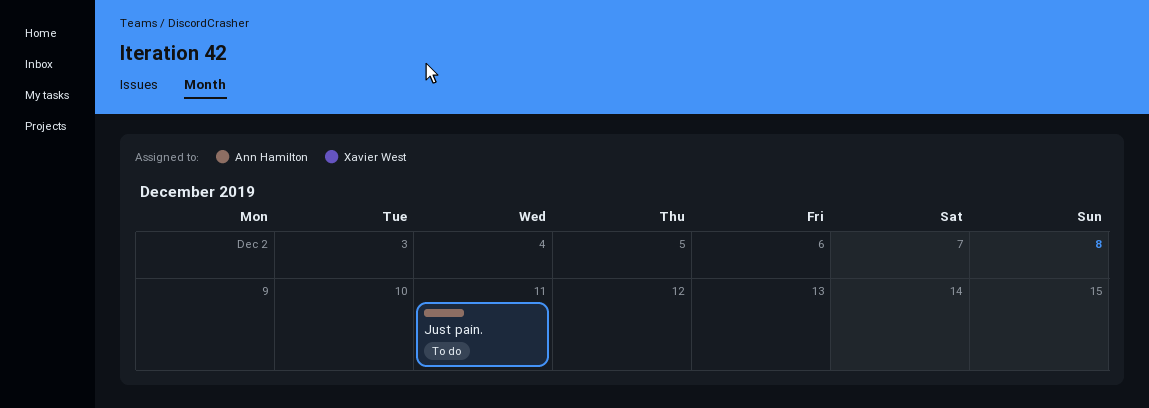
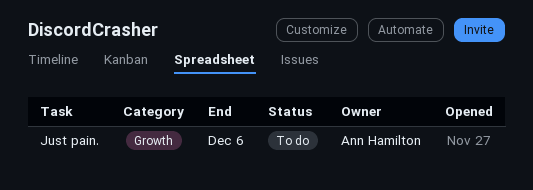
Just pain., due: Dec 11 -> Dec 6

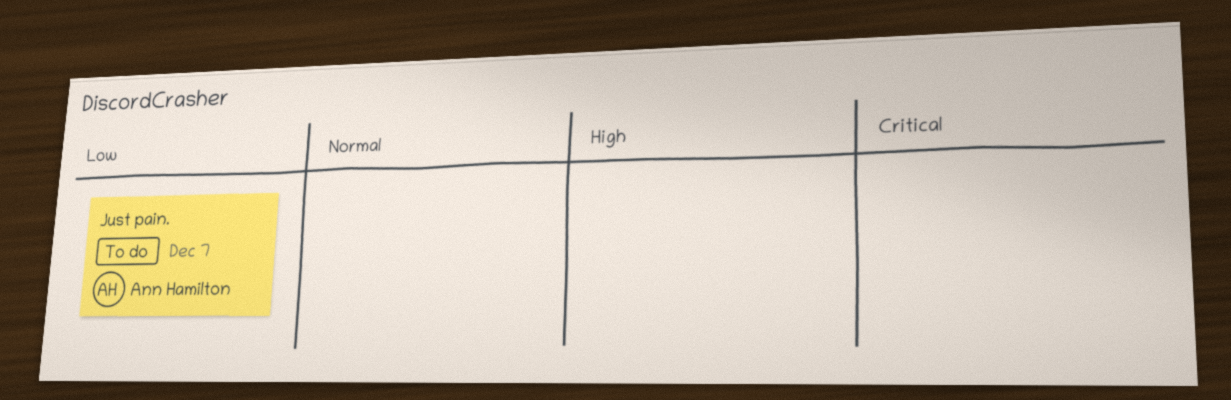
Just pain., due: Dec 6 -> Dec 7

